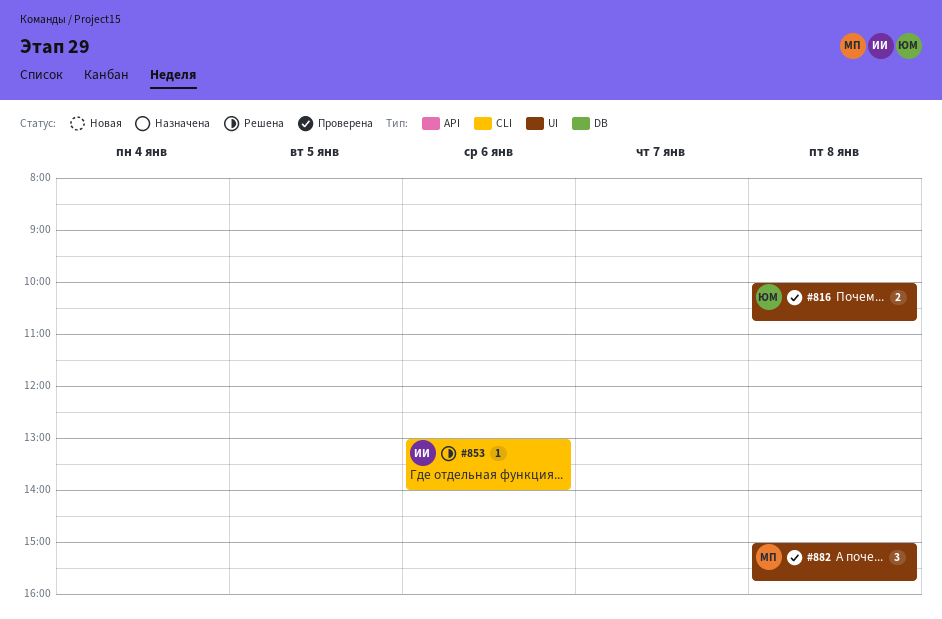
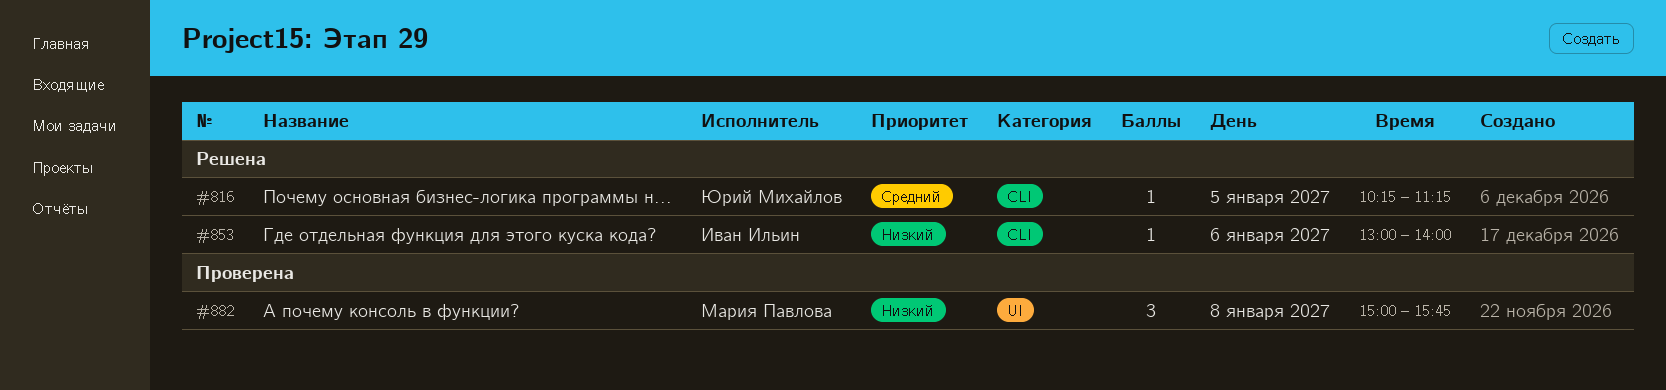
#816, status: Проверена -> Решена
#816, label: UI -> CLI
#816, estimate: 2 -> 1
#816, day: Jan 8 -> Jan 5
#816, begins: 10:00 -> 10:15
#816, ends: 10:45 -> 11:15

